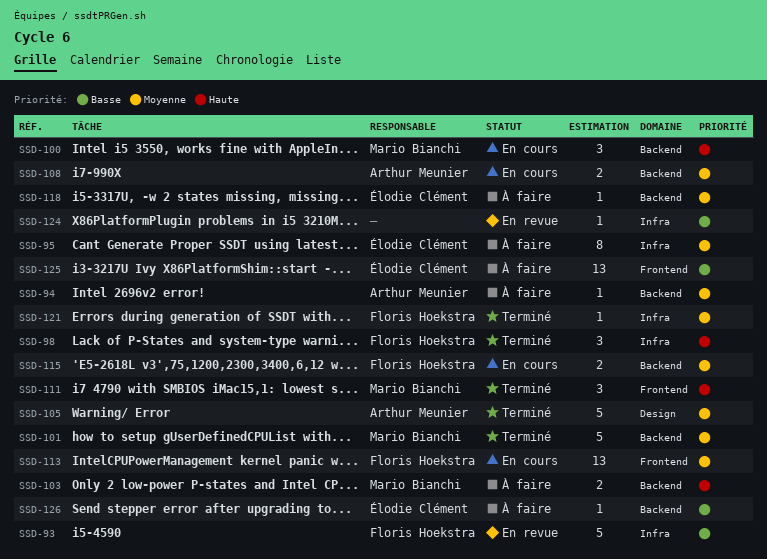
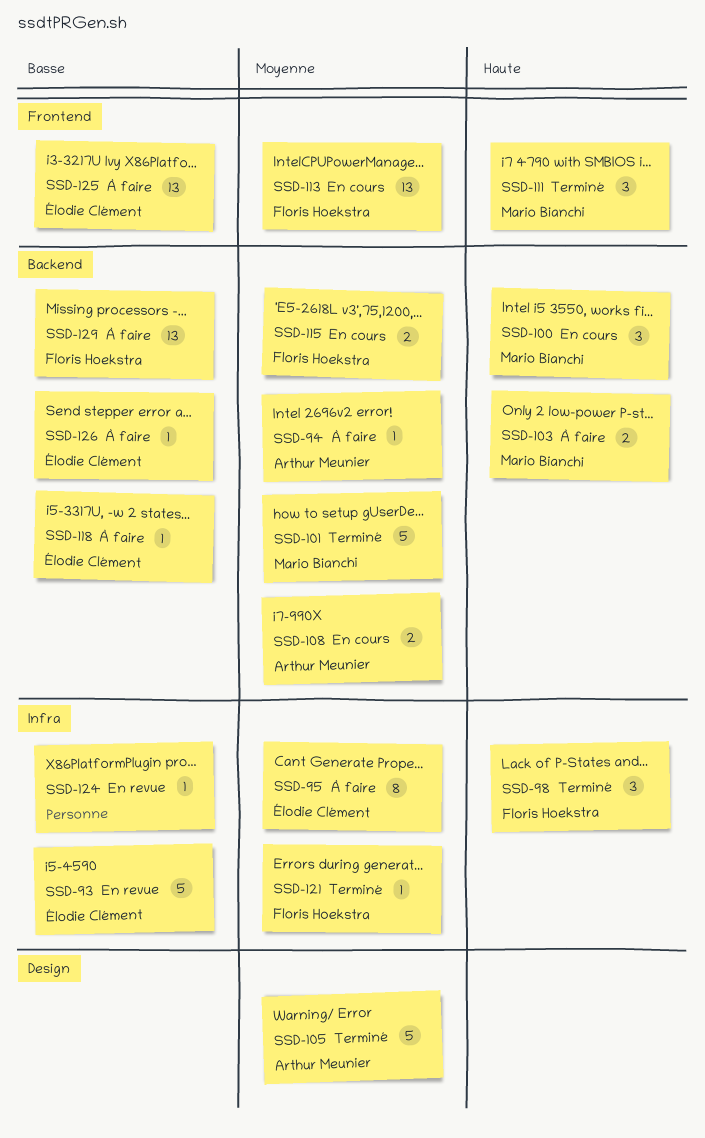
SSD-93, owner: Floris Hoekstra -> Élodie Clément
SSD-118, priority: Moyenne -> Basse
SSD-129: none -> present

